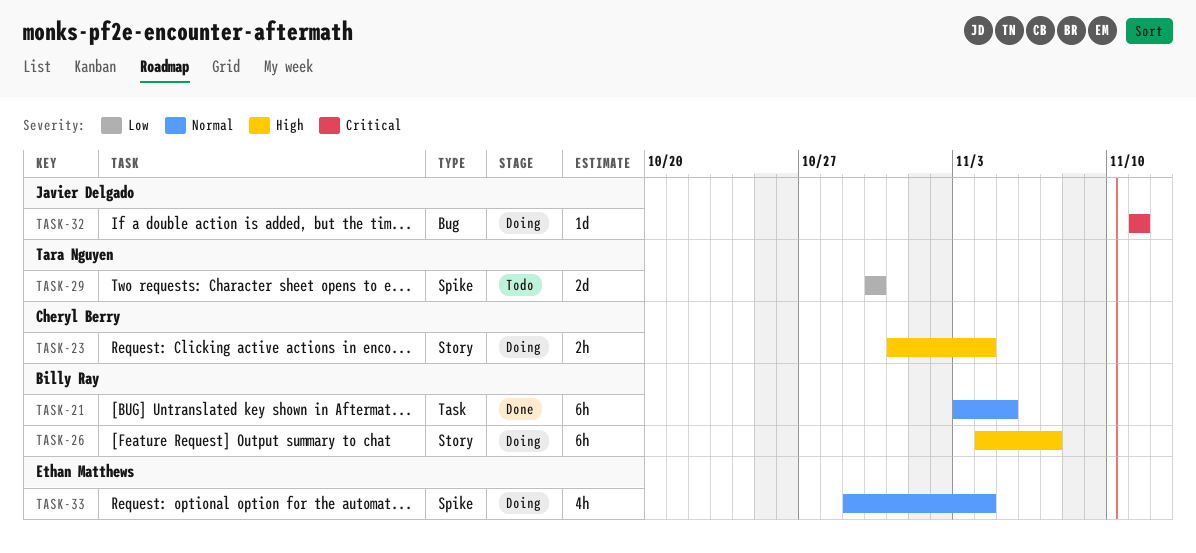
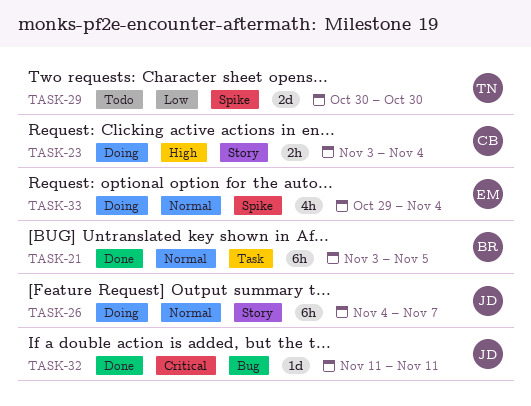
TASK-23, start: Oct 31 -> Nov 3
TASK-26, owner: Billy Ray -> Javier Delgado
TASK-26, priority: High -> Normal
TASK-32, status: Doing -> Done

